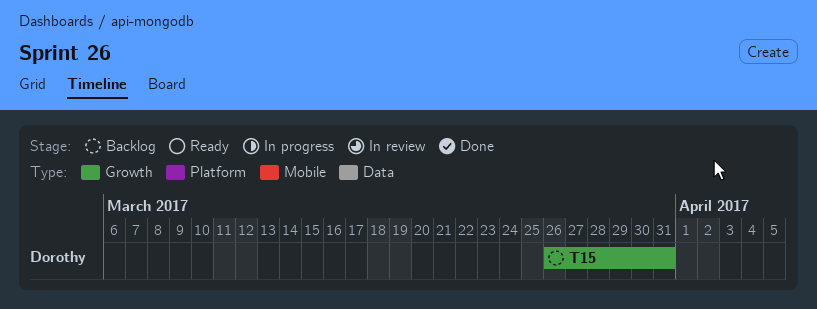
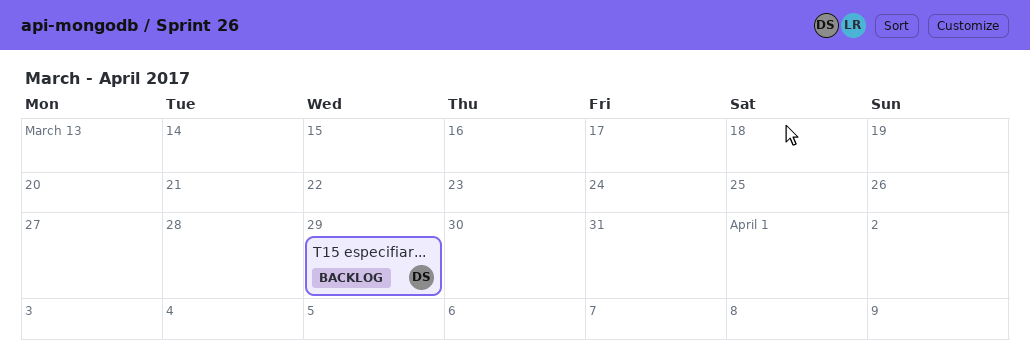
T15, due: Mar 31 -> Mar 29

